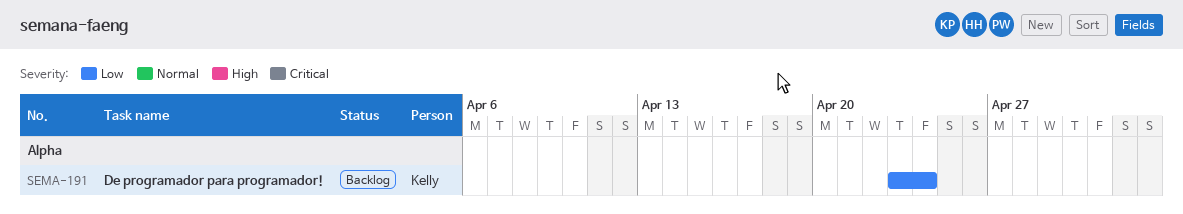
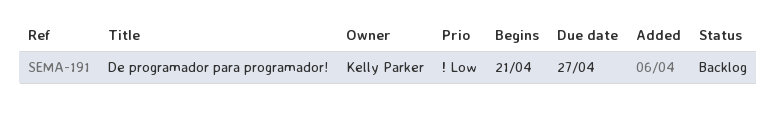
SEMA-191, start: Apr 23 -> Apr 21
SEMA-191, due: Apr 24 -> Apr 27

